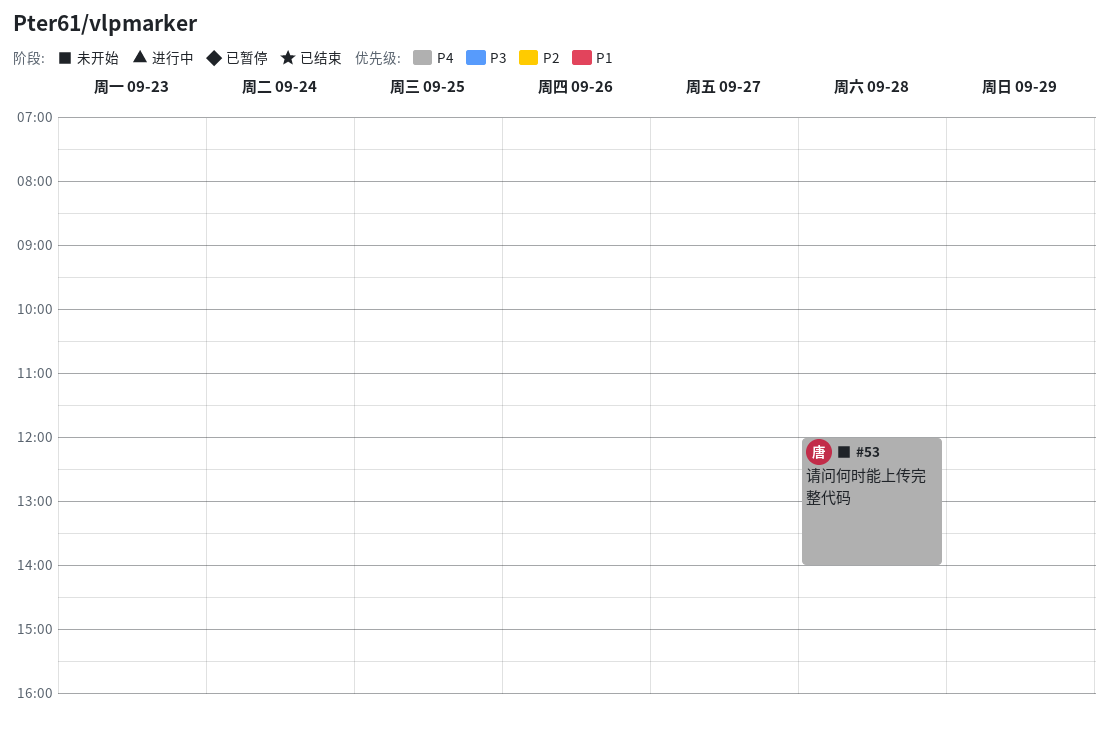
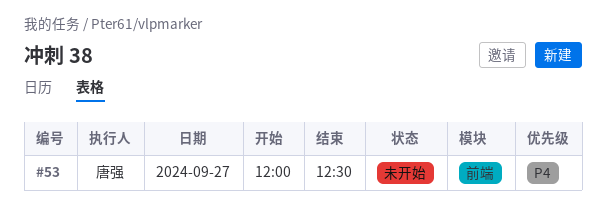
#53, day: Sep 28 -> Sep 27
#53, ends: 14:00 -> 12:30

